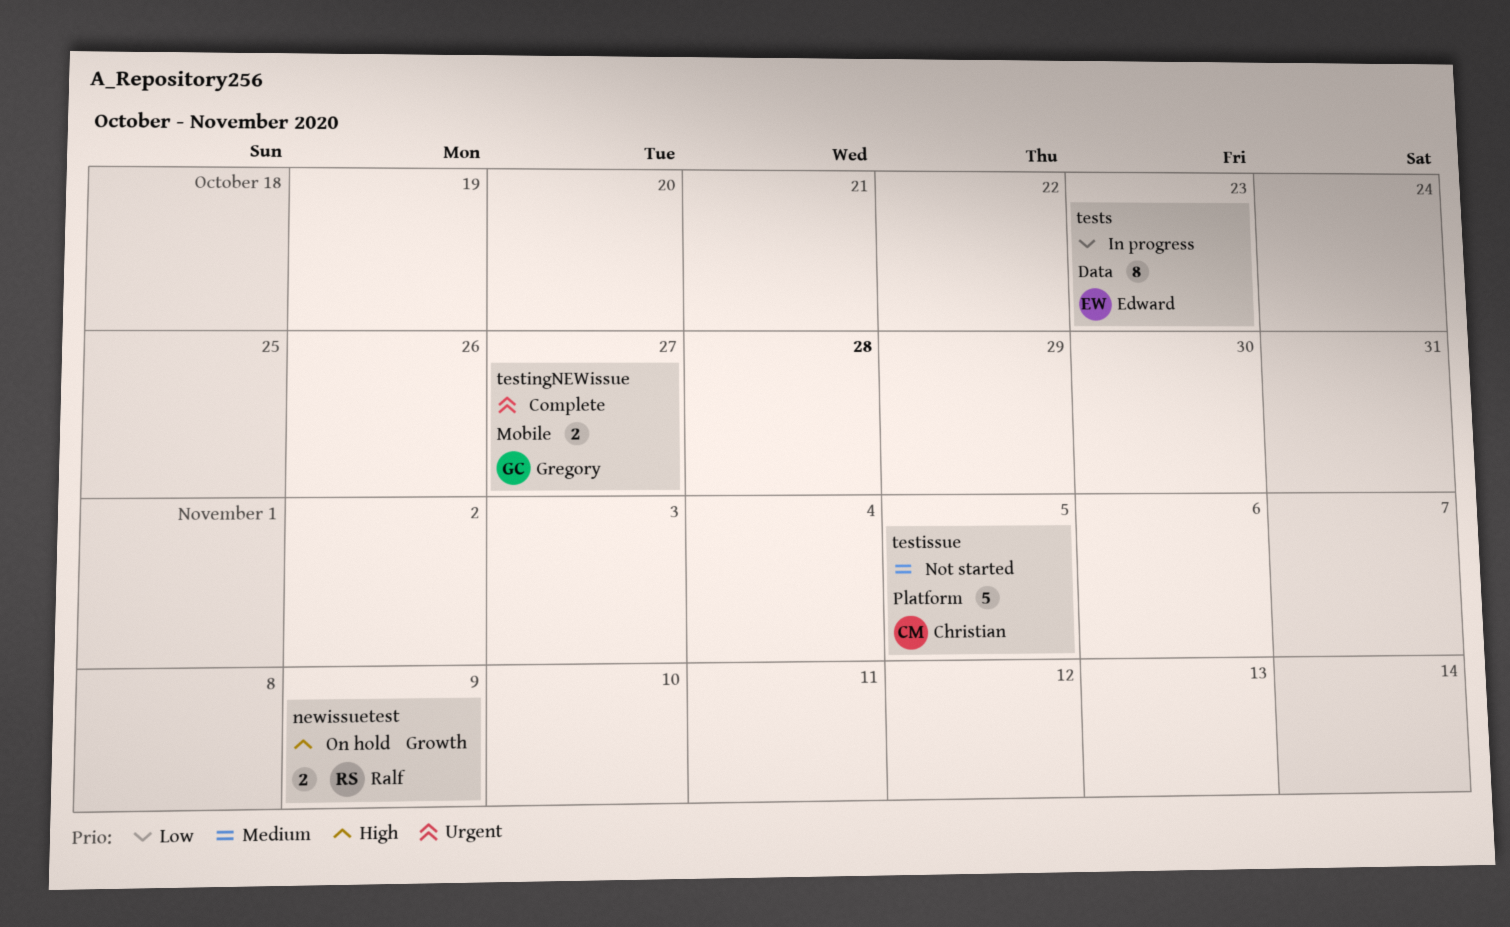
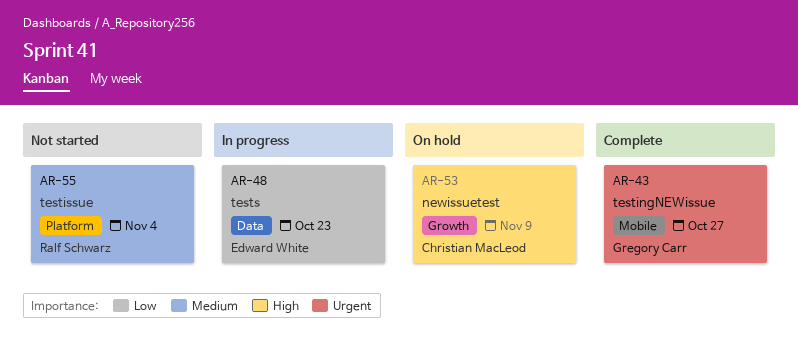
newissuetest, owner: Ralf Schwarz -> Christian MacLeod
testissue, owner: Christian MacLeod -> Ralf Schwarz
testissue, due: Nov 5 -> Nov 4

